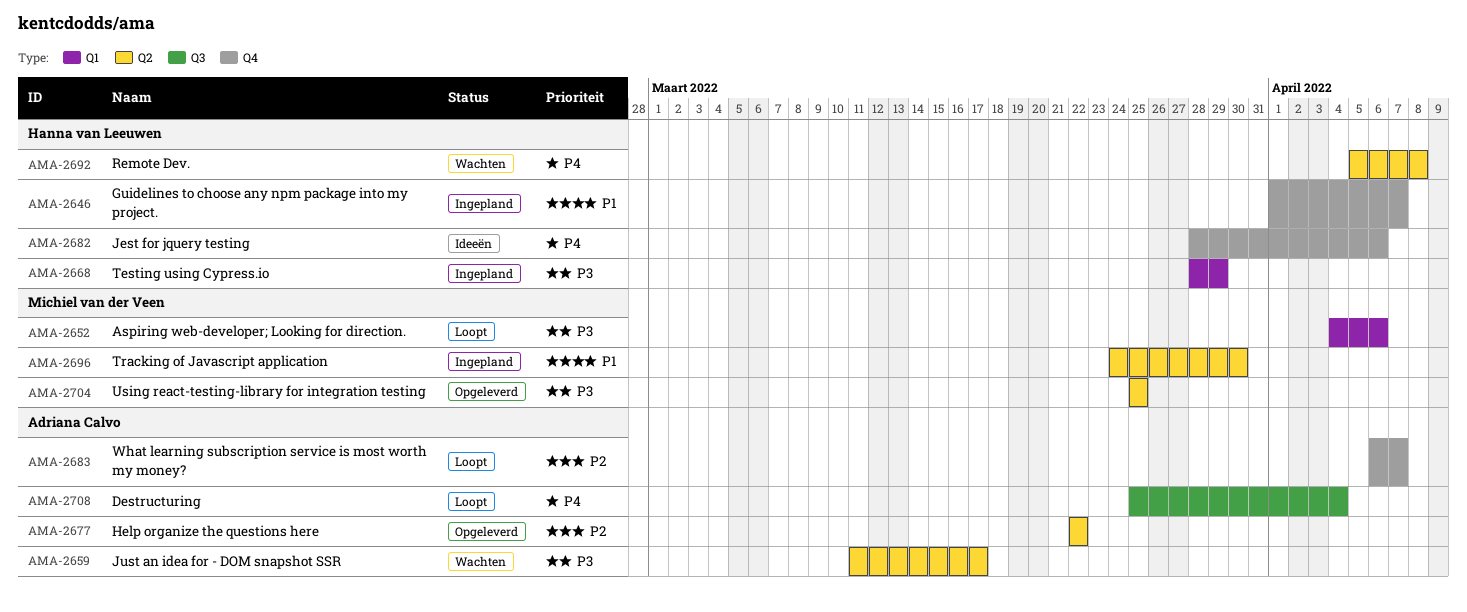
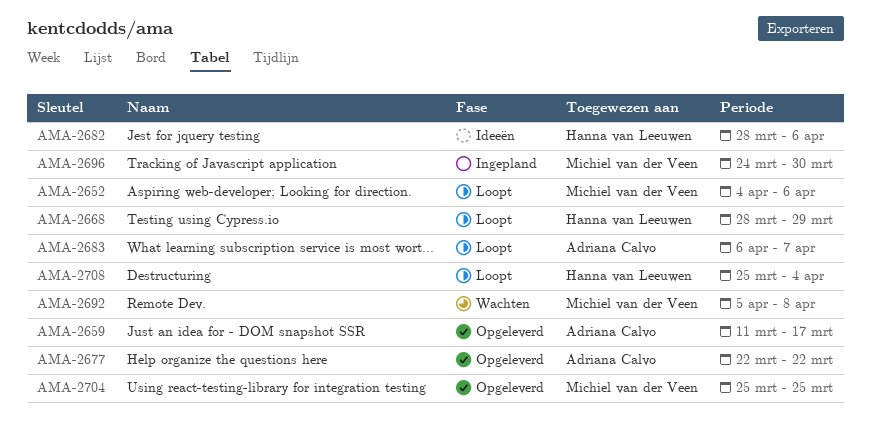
AMA-2646: present -> none
AMA-2659, status: Wachten -> Opgeleverd
AMA-2668, status: Ingepland -> Loopt
AMA-2692, owner: Hanna van Leeuwen -> Michiel van der Veen
AMA-2708, owner: Adriana Calvo -> Hanna van Leeuwen

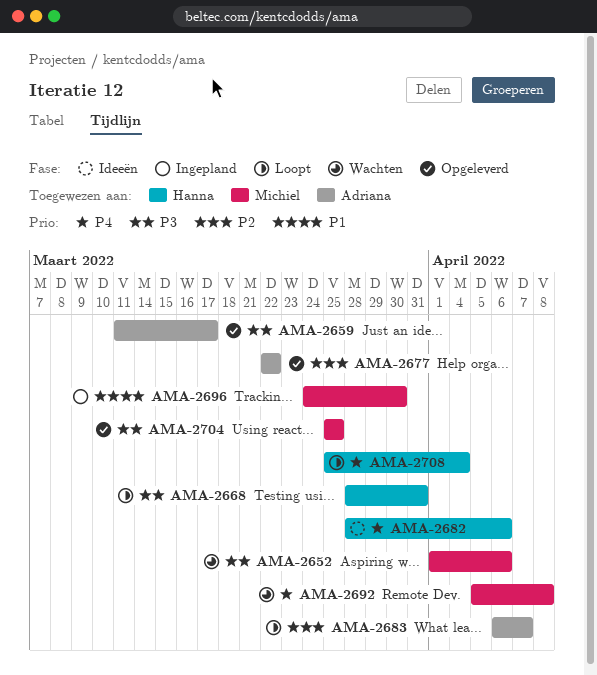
AMA-2652, status: Loopt -> Wachten
AMA-2652, start: Apr 4 -> Apr 1
AMA-2668, due: Mar 29 -> Mar 31

